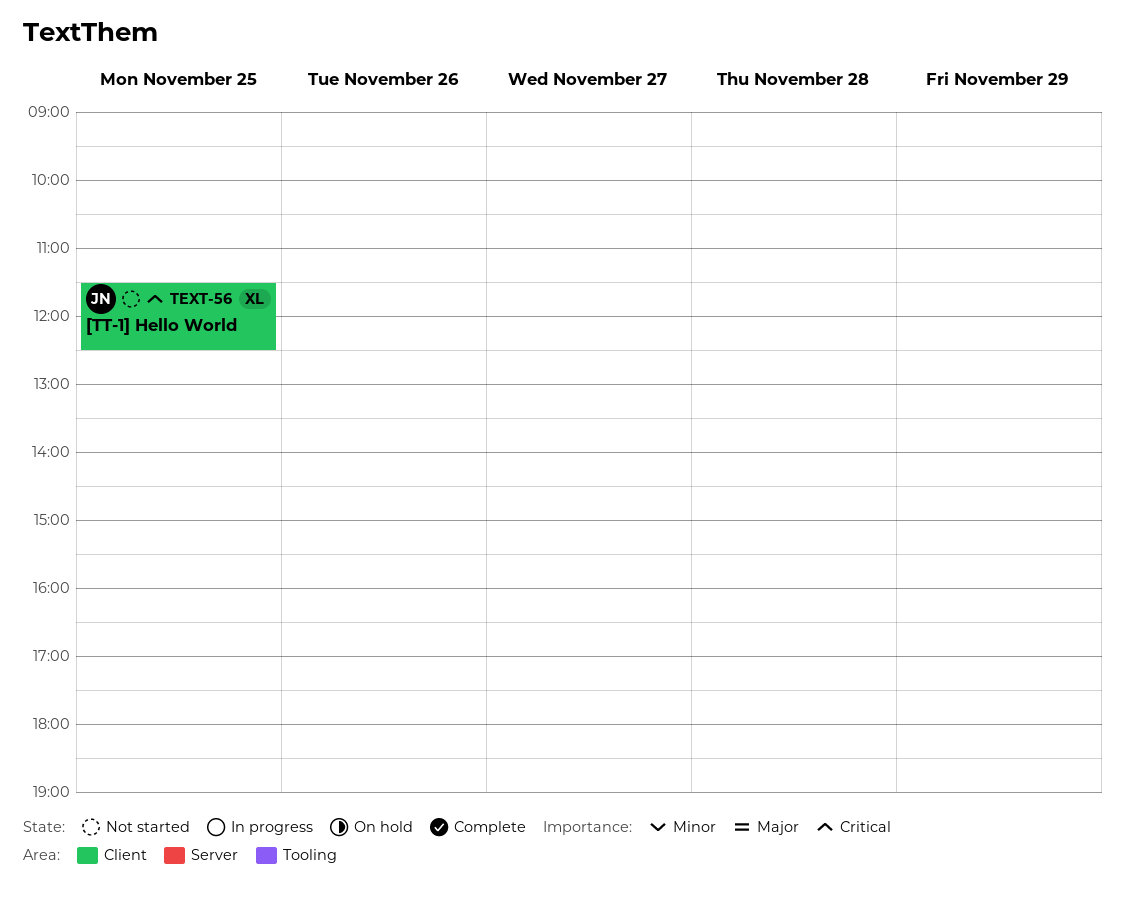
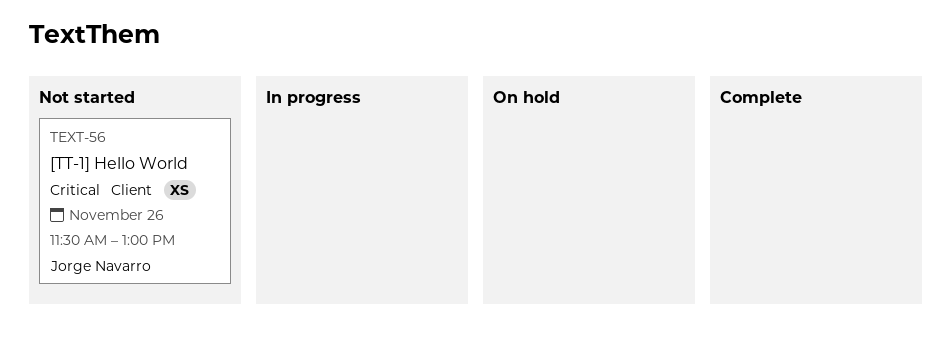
TEXT-56, estimate: XL -> XS
TEXT-56, day: Nov 25 -> Nov 26
TEXT-56, ends: 12:30 -> 13:00

